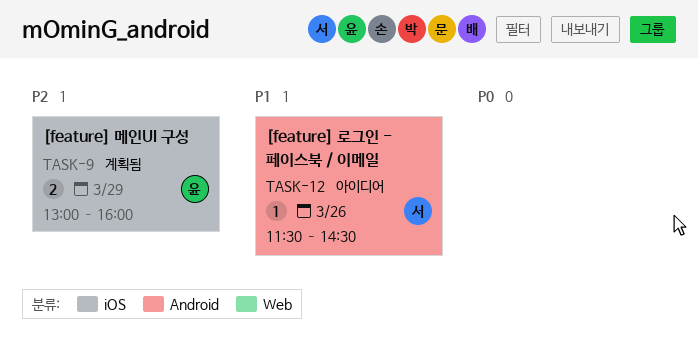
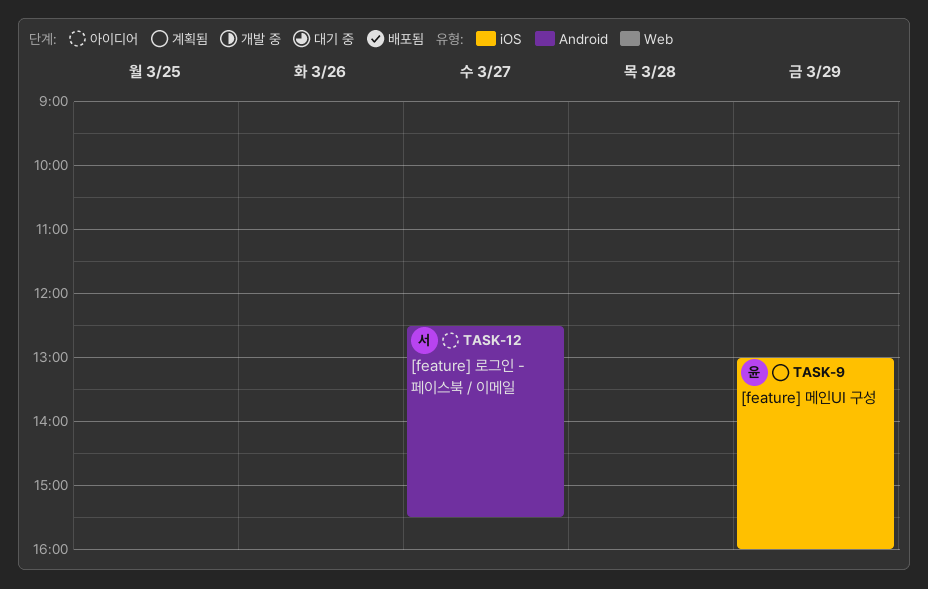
TASK-12, day: Mar 26 -> Mar 27
TASK-12, begins: 11:30 -> 12:30
TASK-12, ends: 14:30 -> 15:30

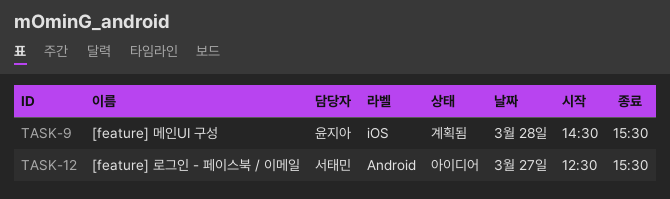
TASK-9, day: Mar 29 -> Mar 28
TASK-9, begins: 13:00 -> 14:30
TASK-9, ends: 16:00 -> 15:30

